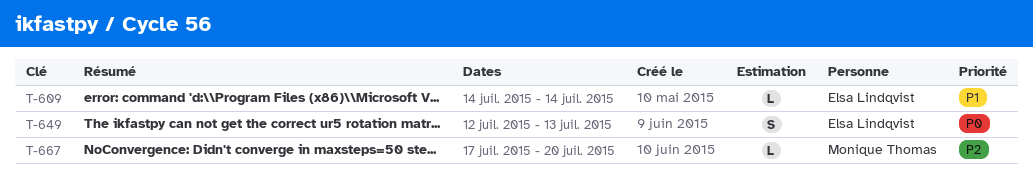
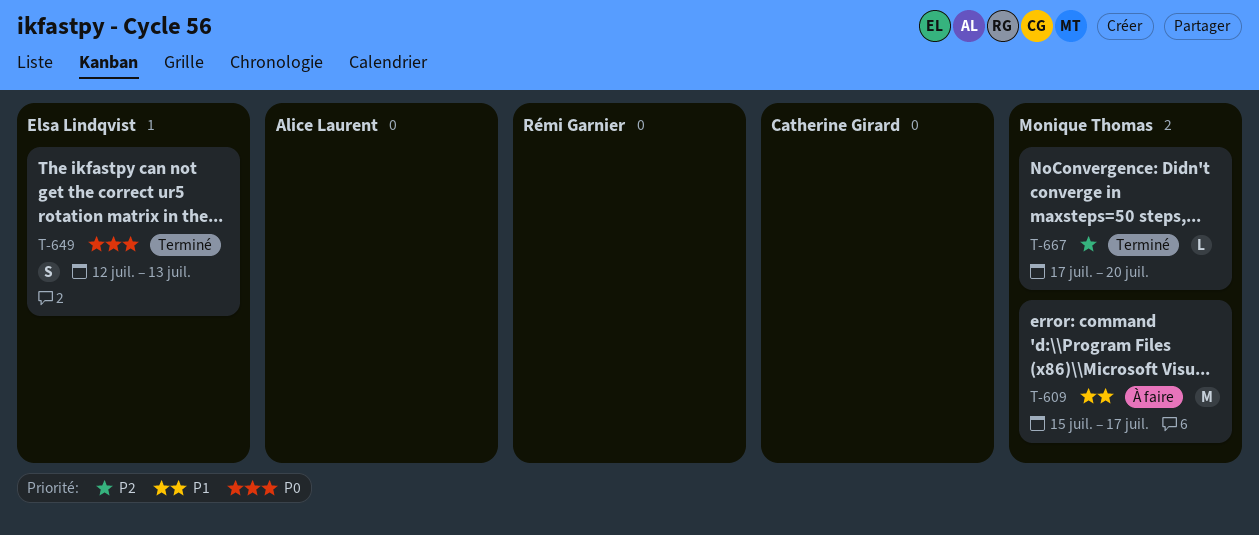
T-609, owner: Elsa Lindqvist -> Monique Thomas
T-609, estimate: L -> M
T-609, start: Jul 14 -> Jul 15
T-609, due: Jul 14 -> Jul 17

